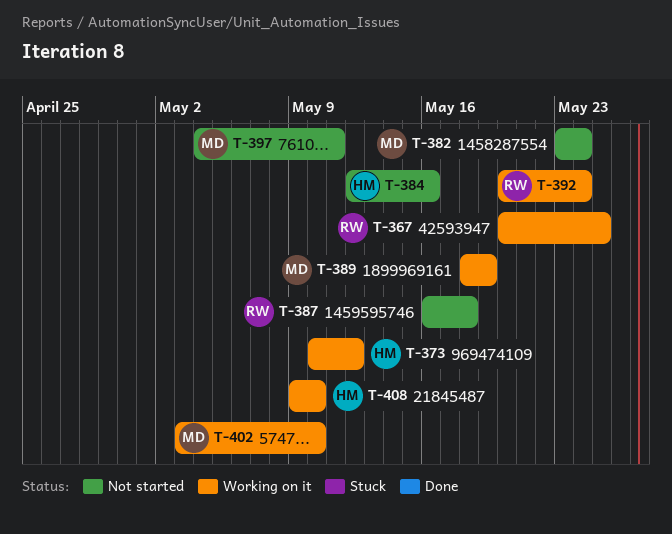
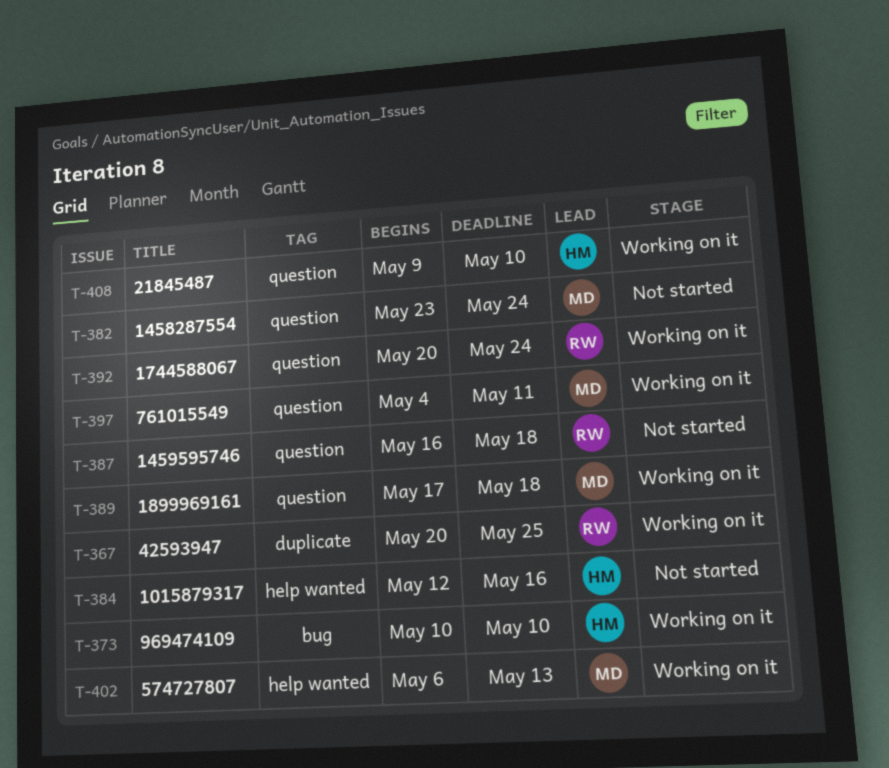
T-373, due: May 12 -> May 10
T-389, start: May 18 -> May 17
T-389, due: May 19 -> May 18
T-397, status: Not started -> Working on it
T-402, start: May 3 -> May 6
T-402, due: May 10 -> May 13

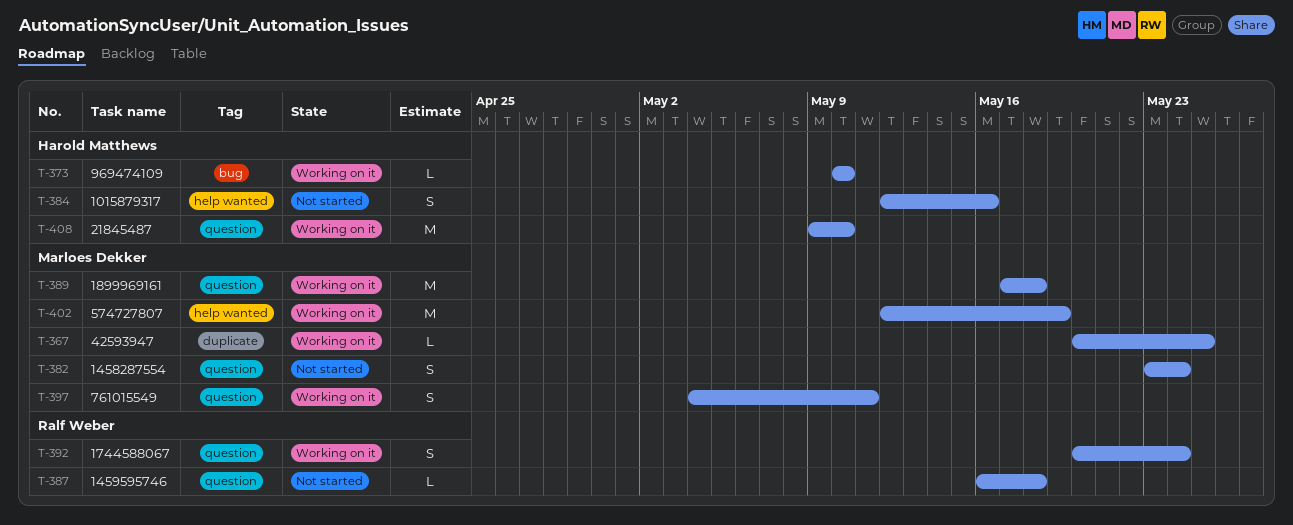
T-367, owner: Ralf Weber -> Marloes Dekker
T-402, start: May 6 -> May 12
T-402, due: May 13 -> May 19

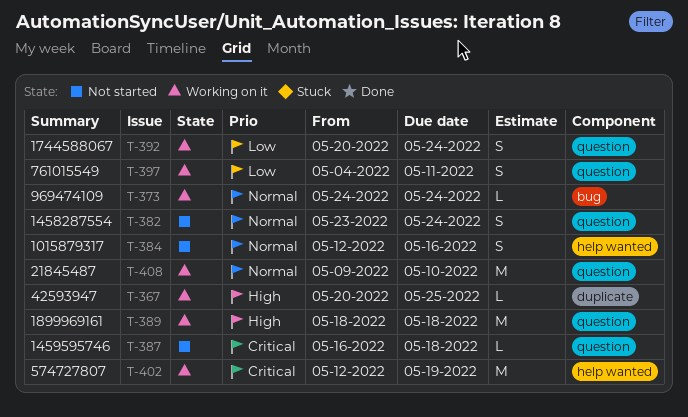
T-373, start: May 10 -> May 24
T-373, due: May 10 -> May 24
T-389, start: May 17 -> May 18

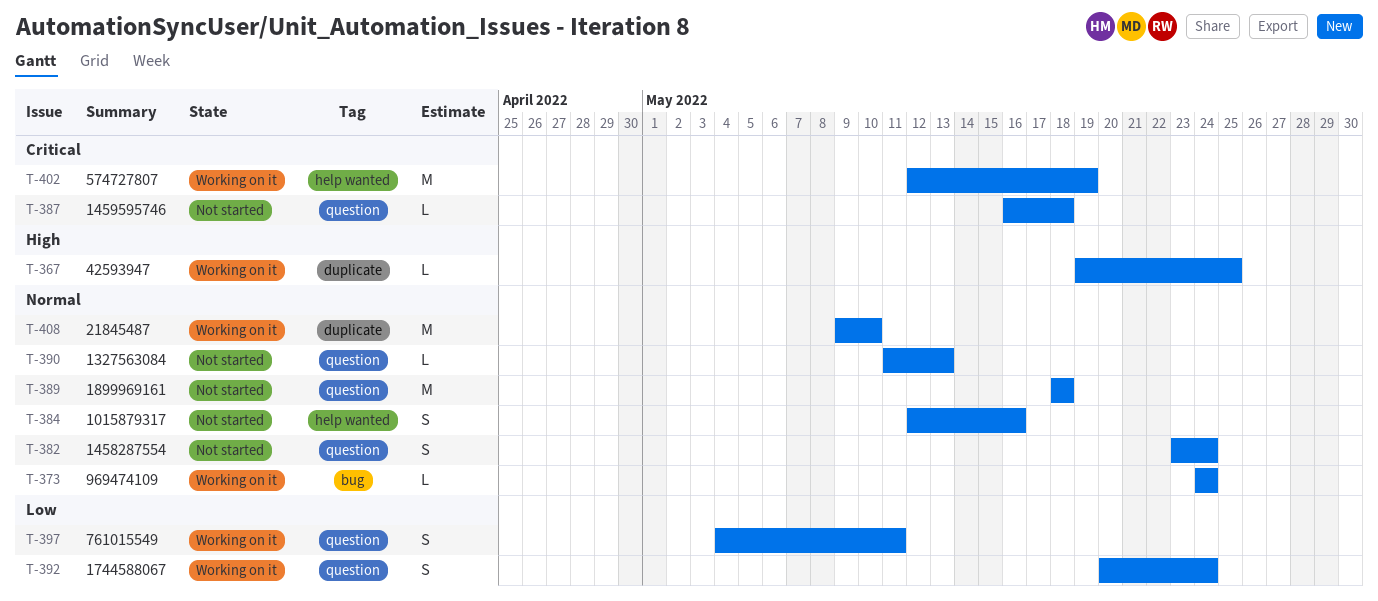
T-367, start: May 20 -> May 19
T-389, status: Working on it -> Not started
T-389, priority: High -> Normal
T-390: none -> present
T-408, label: question -> duplicate

